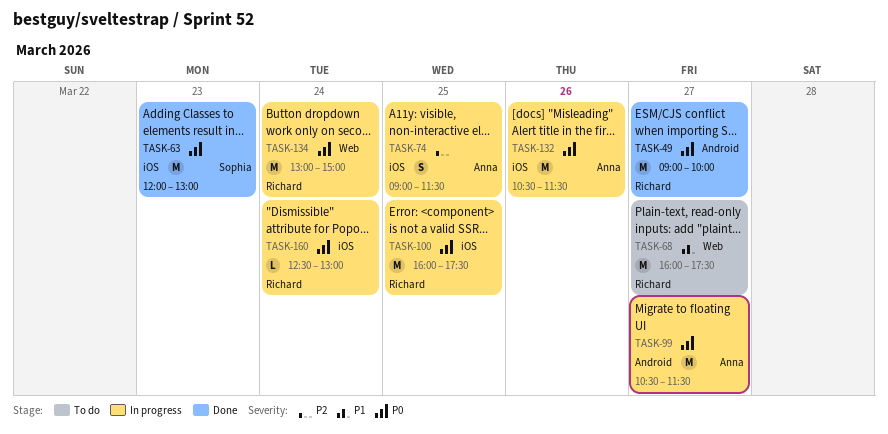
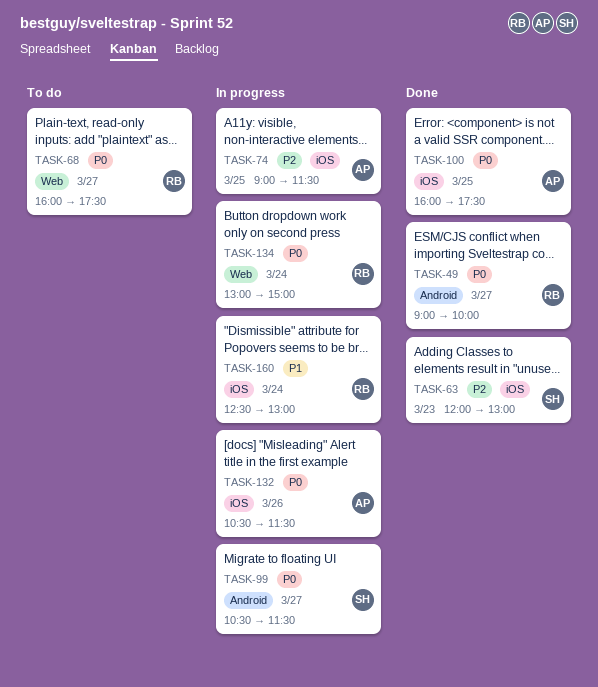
TASK-63, priority: P0 -> P2
TASK-68, priority: P1 -> P0
TASK-99, owner: Anna -> Sophia
TASK-100, status: In progress -> Done
TASK-100, owner: Richard -> Anna
TASK-160, priority: P0 -> P1

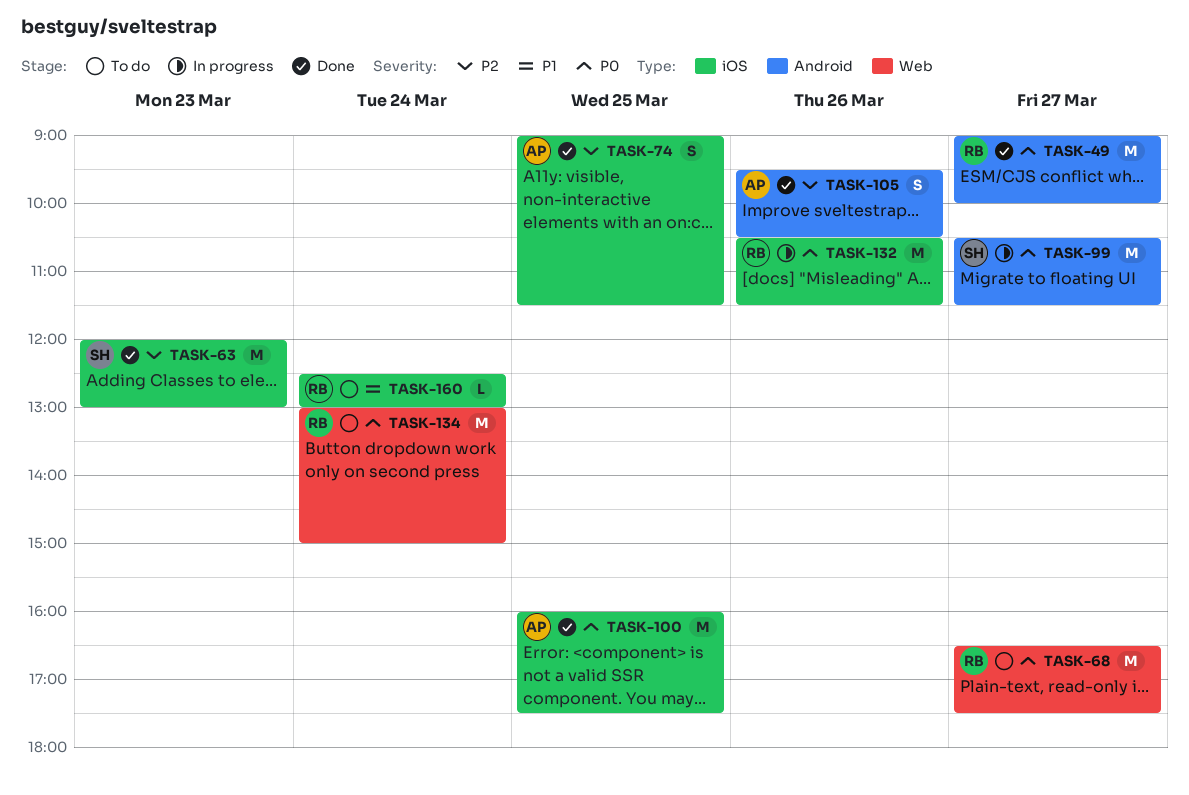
TASK-68, begins: 16:00 -> 16:30
TASK-74, status: In progress -> Done
TASK-105: none -> present
TASK-132, owner: AP -> RB
TASK-134, status: In progress -> To do
TASK-160, status: In progress -> To do

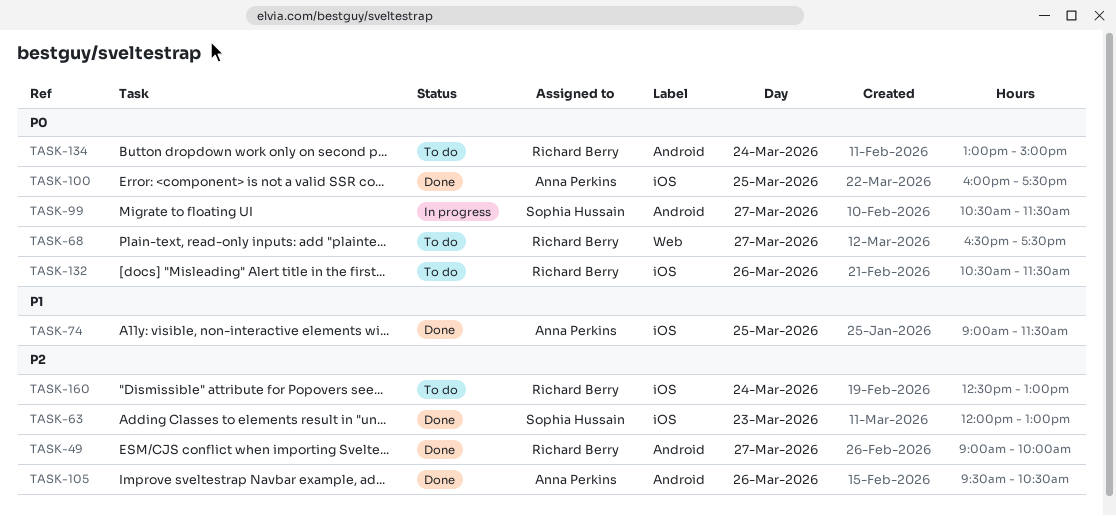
TASK-49, priority: P0 -> P2
TASK-74, priority: P2 -> P1
TASK-132, status: In progress -> To do
TASK-134, label: Web -> Android
TASK-160, priority: P1 -> P2

